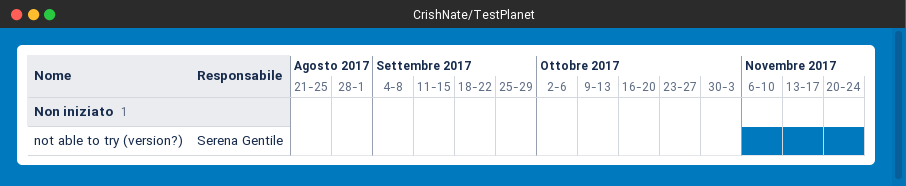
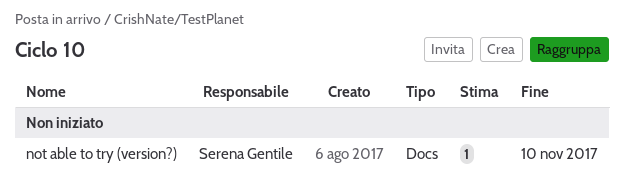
not able to try (version?), due: Nov 24 -> Nov 10

